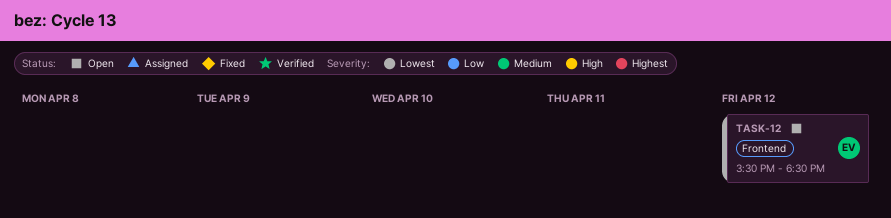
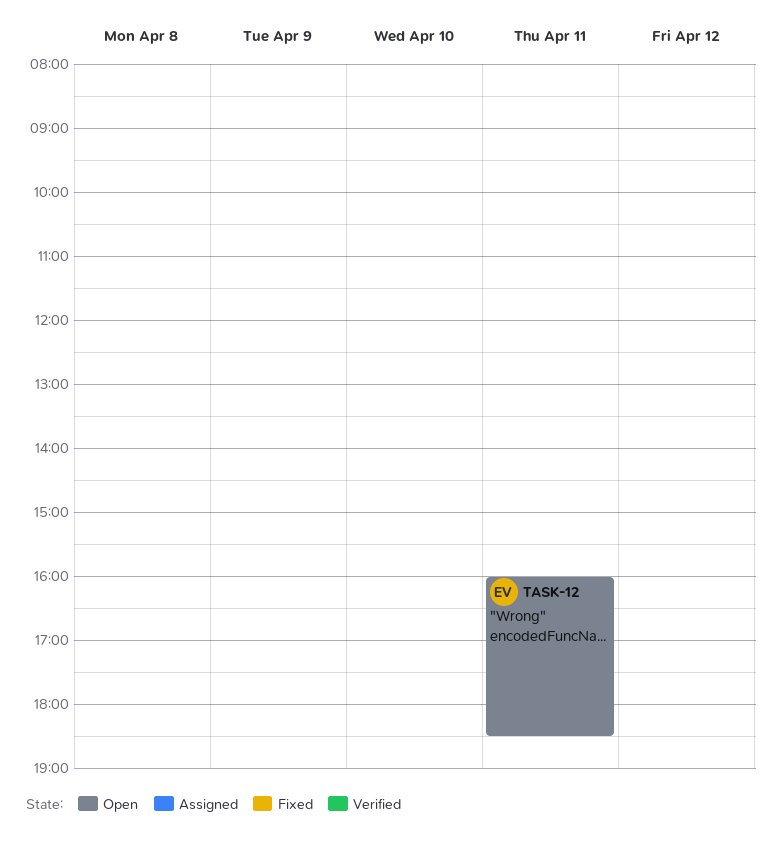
TASK-12, day: Apr 12 -> Apr 11
TASK-12, begins: 15:30 -> 16:00

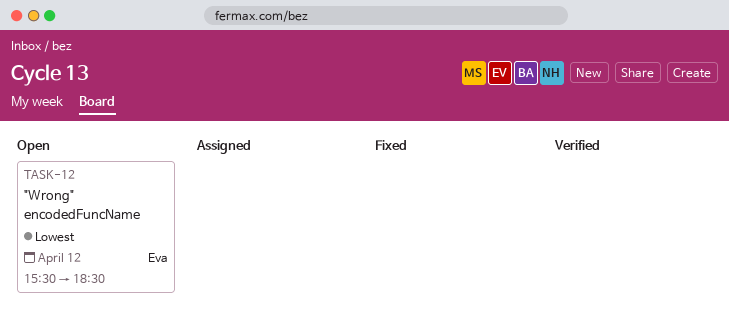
TASK-12, day: Apr 11 -> Apr 12
TASK-12, begins: 16:00 -> 15:30

